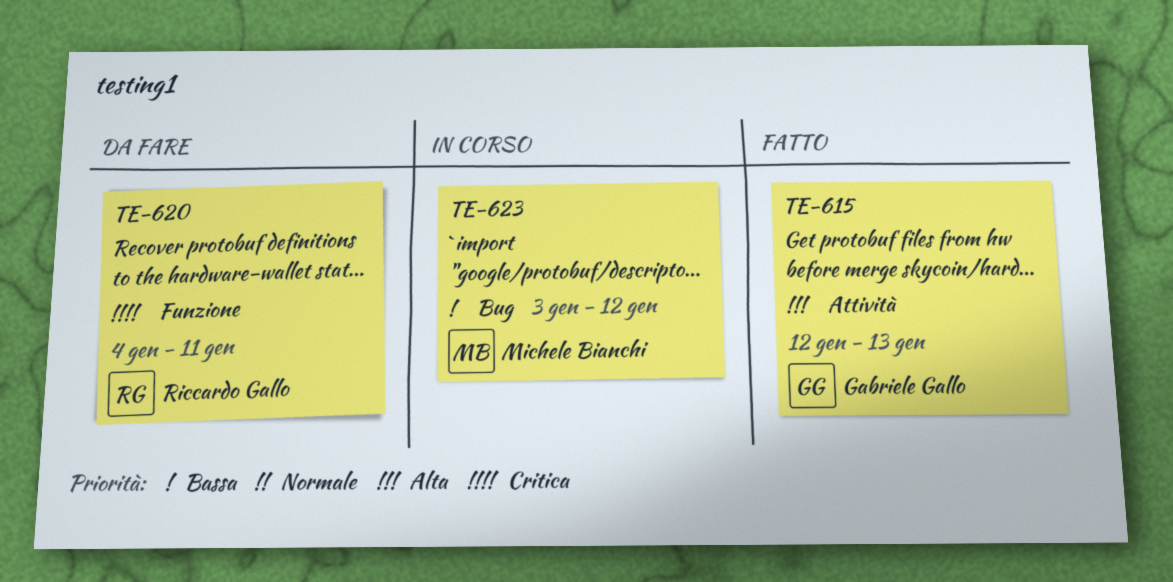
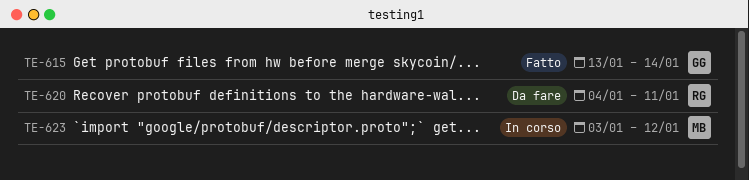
TE-615, start: Jan 12 -> Jan 13
TE-615, due: Jan 13 -> Jan 14

